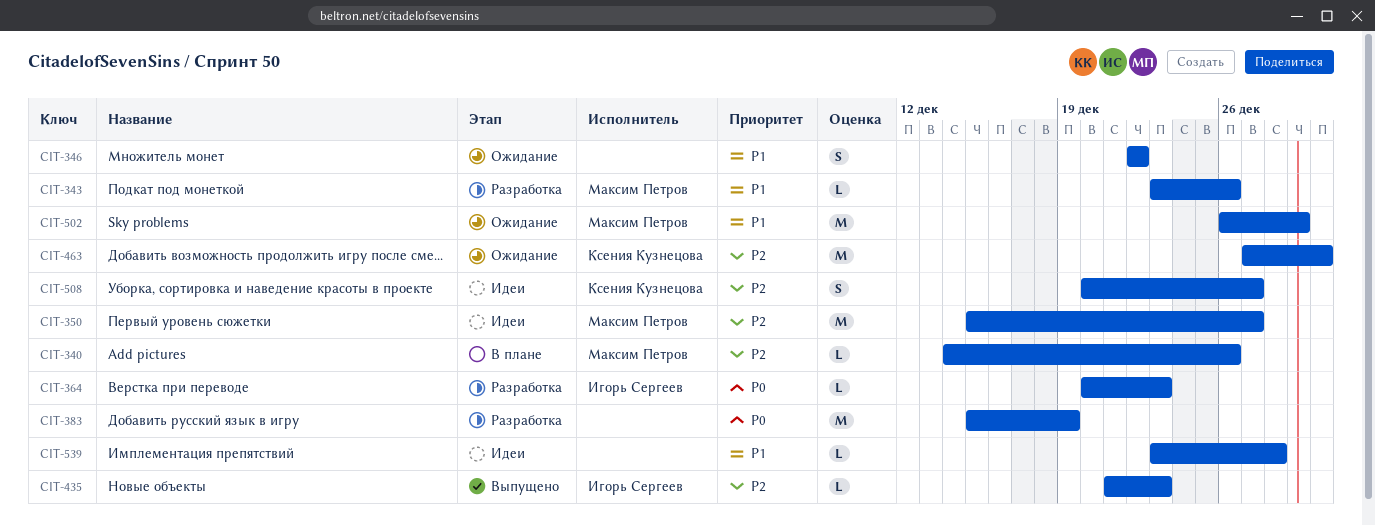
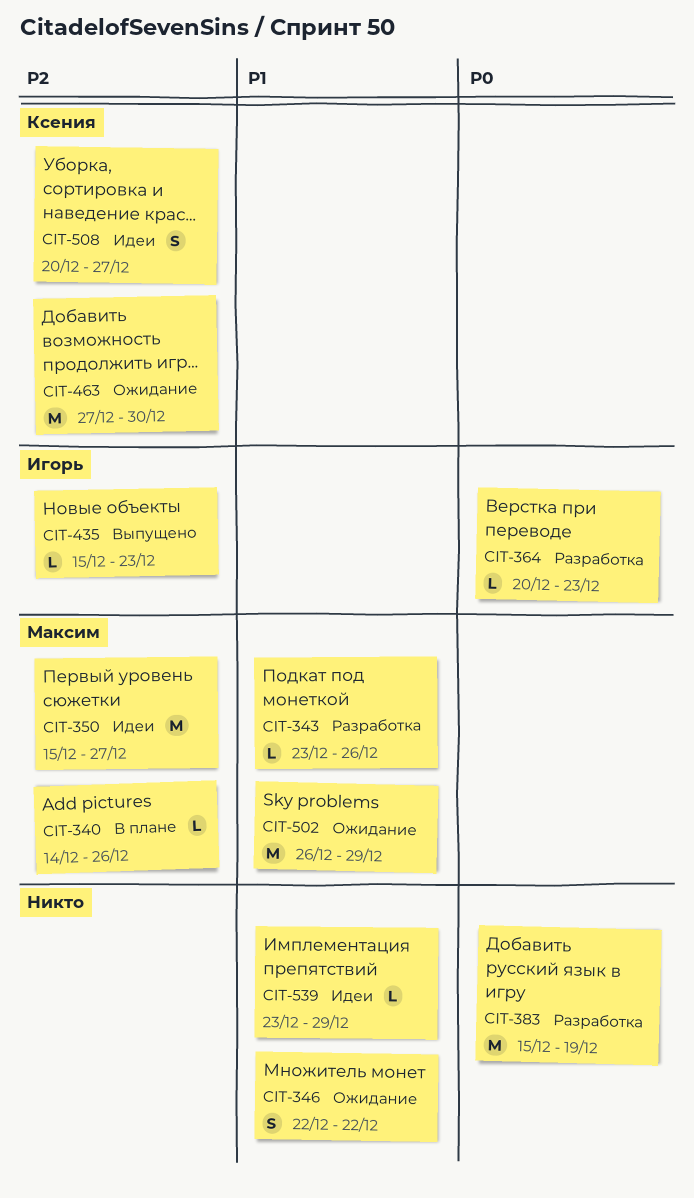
CIT-435, start: Dec 21 -> Dec 15
CIT-539, due: Dec 28 -> Dec 29

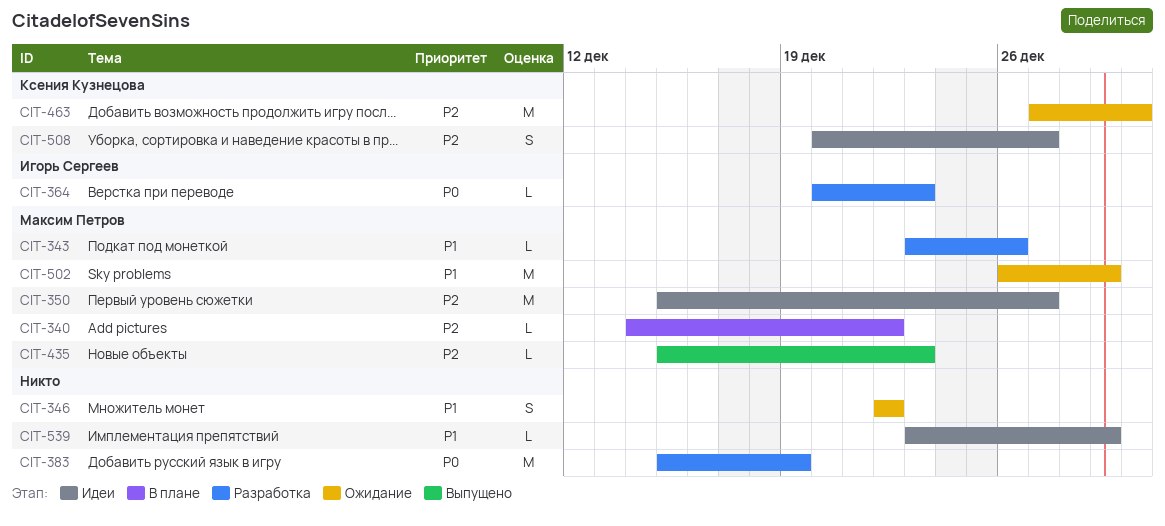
CIT-340, due: Dec 26 -> Dec 22
CIT-435, owner: Игорь Сергеев -> Максим Петров

